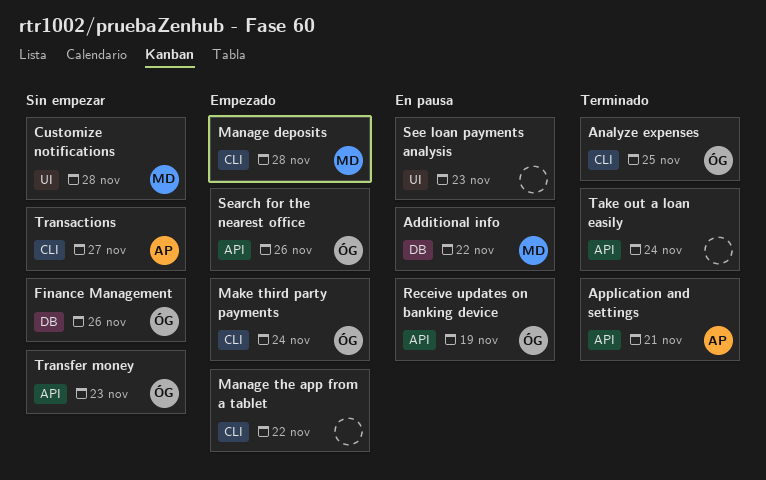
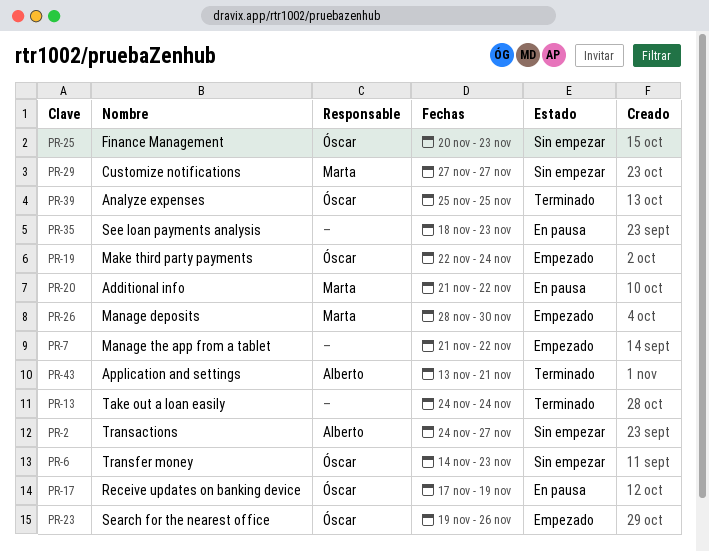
Customize notifications, due: Nov 28 -> Nov 27
Finance Management, due: Nov 26 -> Nov 23
Manage deposits, due: Nov 28 -> Nov 30

